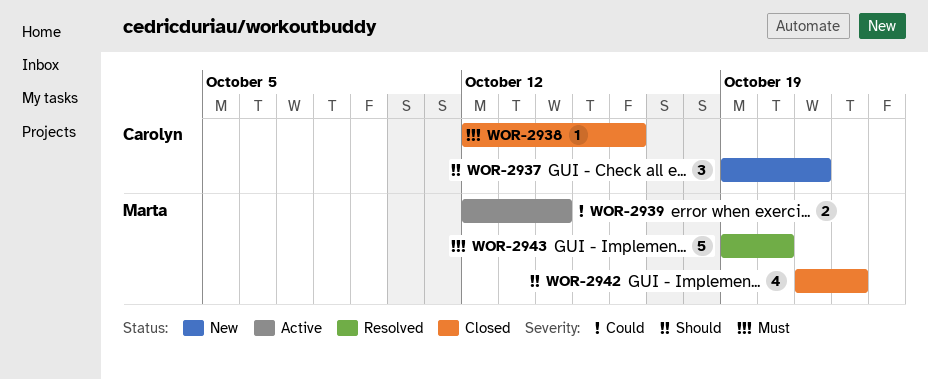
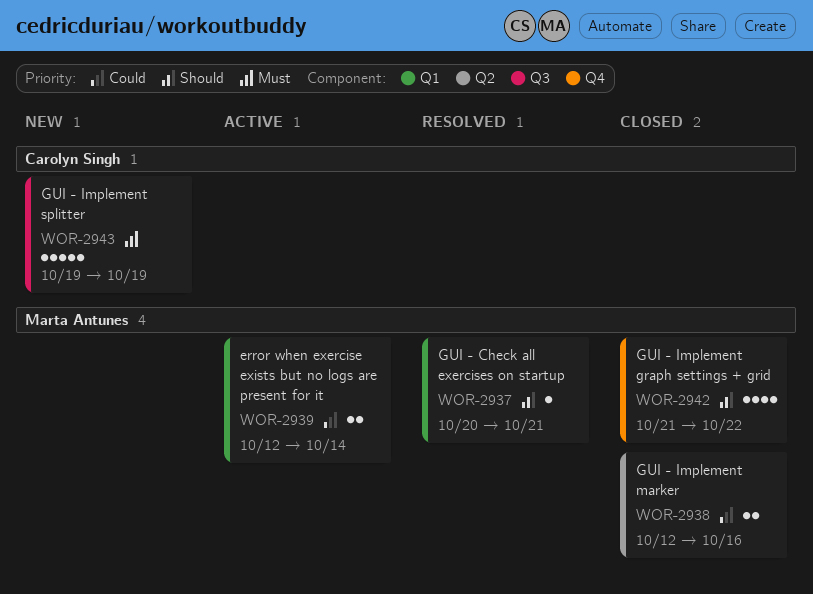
WOR-2937, status: New -> Resolved
WOR-2937, owner: Carolyn Singh -> Marta Antunes
WOR-2937, estimate: 3 -> 1
WOR-2937, start: Oct 19 -> Oct 20
WOR-2938, owner: Carolyn Singh -> Marta Antunes
WOR-2938, priority: Must -> Could
WOR-2938, estimate: 1 -> 2
WOR-2943, status: Resolved -> New
WOR-2943, owner: Marta Antunes -> Carolyn Singh
WOR-2943, due: Oct 20 -> Oct 19

